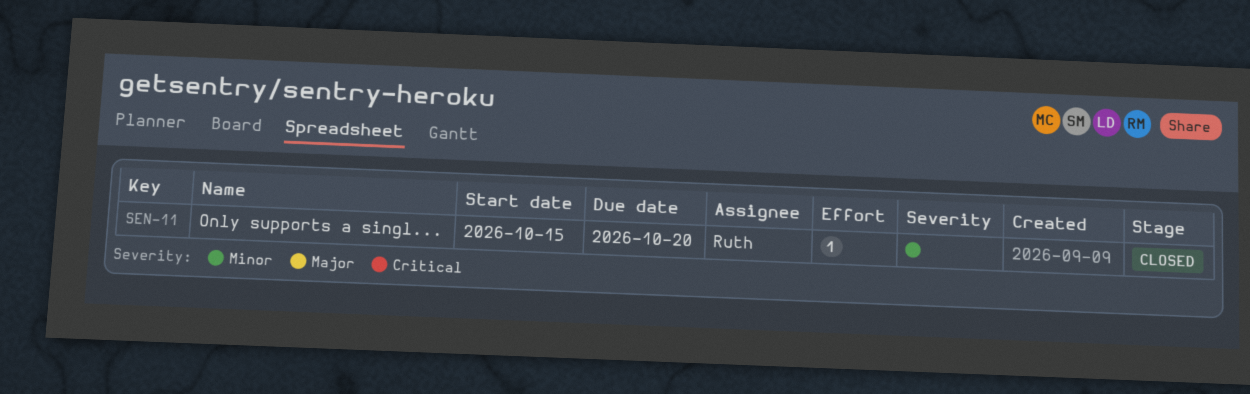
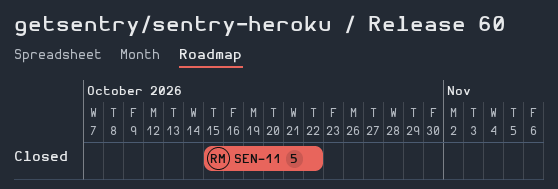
SEN-11, estimate: 1 -> 5
SEN-11, due: Oct 20 -> Oct 22

